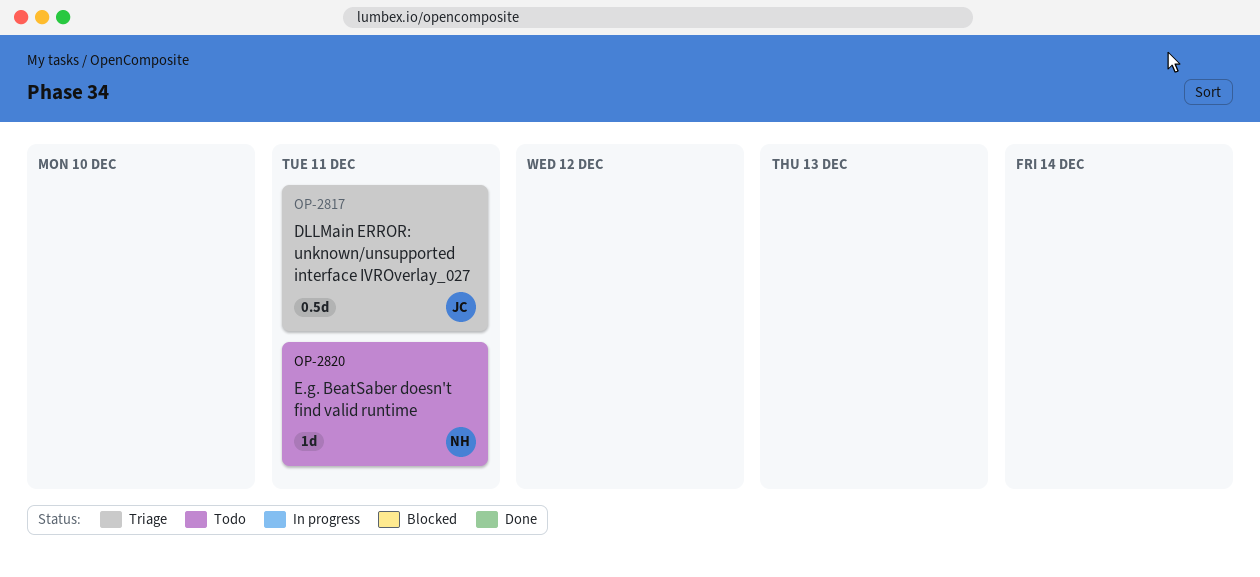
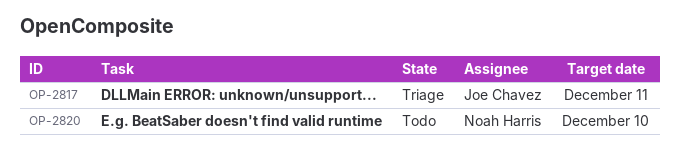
OP-2820, due: Dec 11 -> Dec 10

